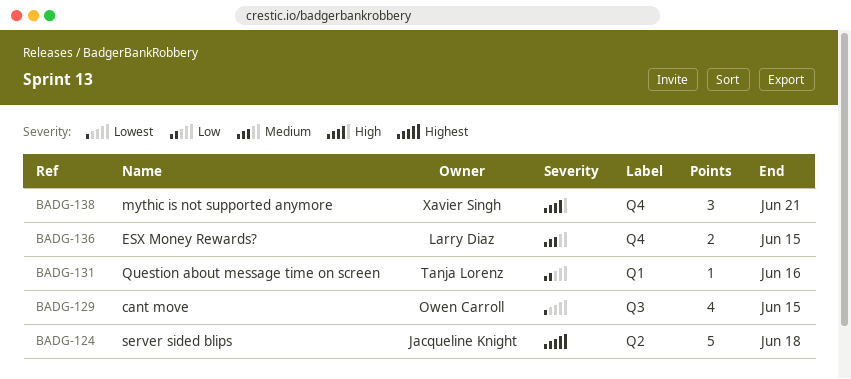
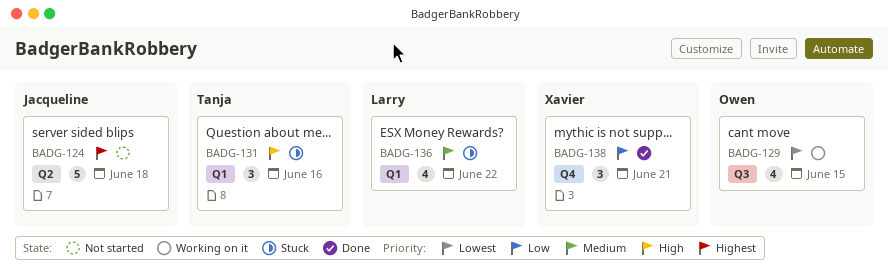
BADG-131, priority: Low -> High
BADG-131, estimate: 1 -> 3
BADG-136, label: Q4 -> Q1
BADG-136, estimate: 2 -> 4
BADG-136, due: Jun 15 -> Jun 22
BADG-138, priority: High -> Low

